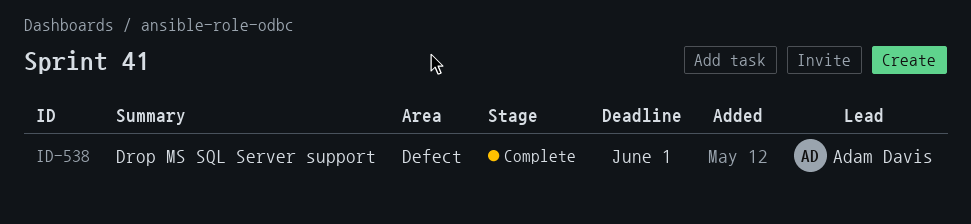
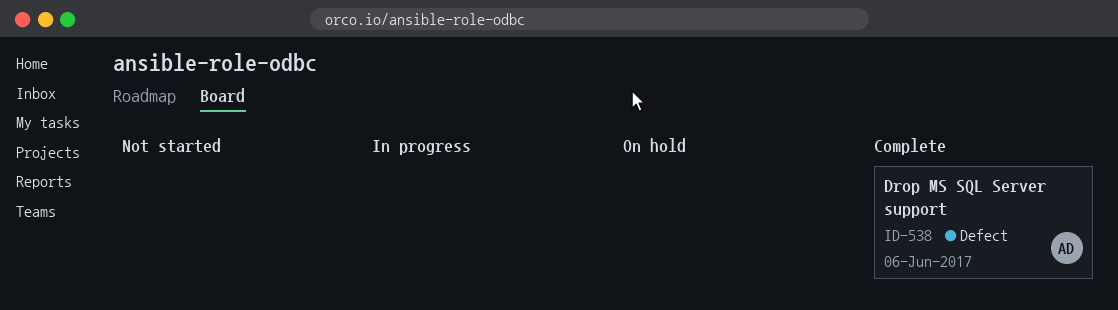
ID-538, due: Jun 1 -> Jun 6

